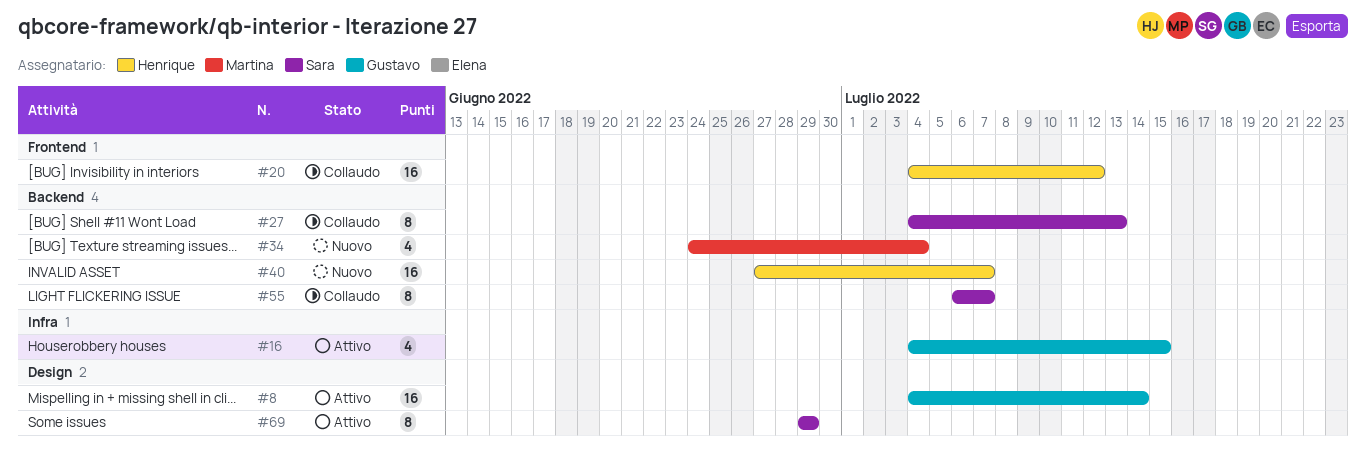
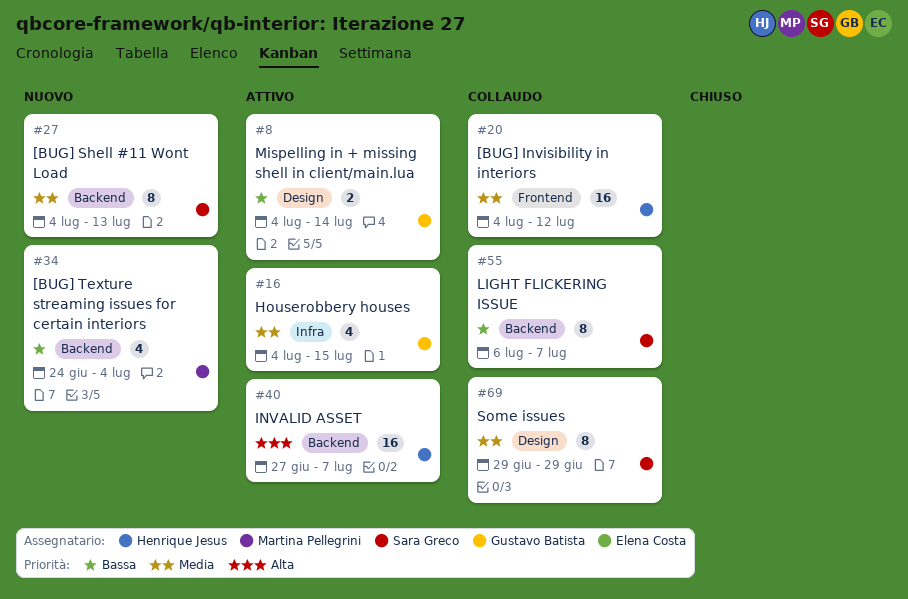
#8, estimate: 16 -> 2
#27, status: Collaudo -> Nuovo
#40, status: Nuovo -> Attivo
#69, status: Attivo -> Collaudo

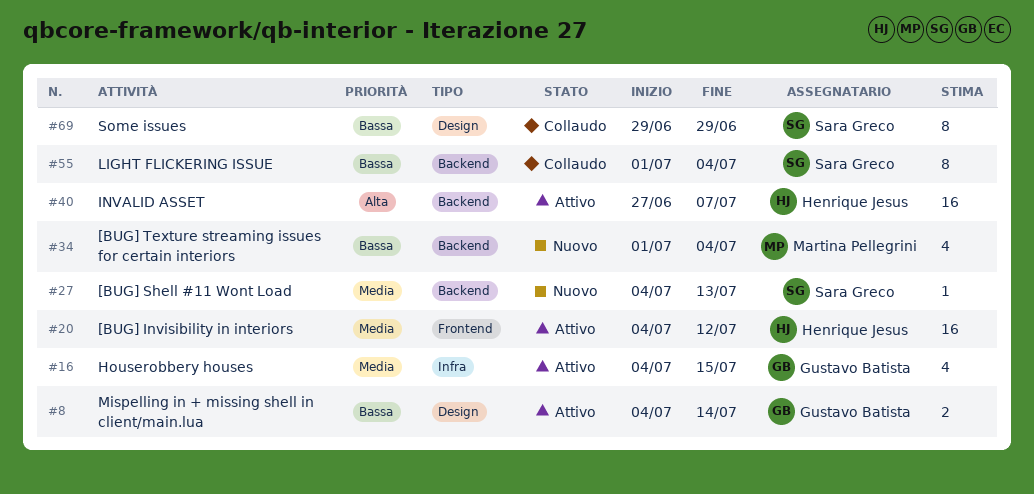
#20, status: Collaudo -> Attivo
#27, estimate: 8 -> 1
#34, start: Jun 24 -> Jul 1
#55, start: Jul 6 -> Jul 1
#55, due: Jul 7 -> Jul 4
#69, priority: Media -> Bassa

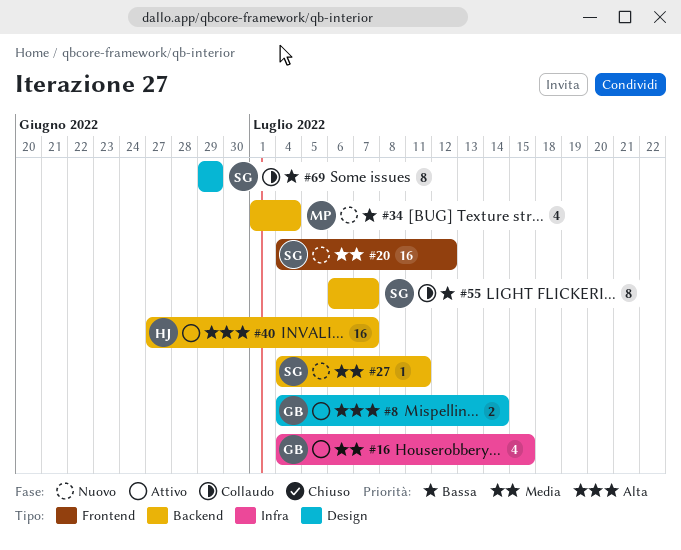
#8, priority: Bassa -> Alta
#20, status: Attivo -> Nuovo
#20, owner: Henrique Jesus -> Sara Greco
#27, due: Jul 13 -> Jul 11
#55, start: Jul 1 -> Jul 6
#55, due: Jul 4 -> Jul 7

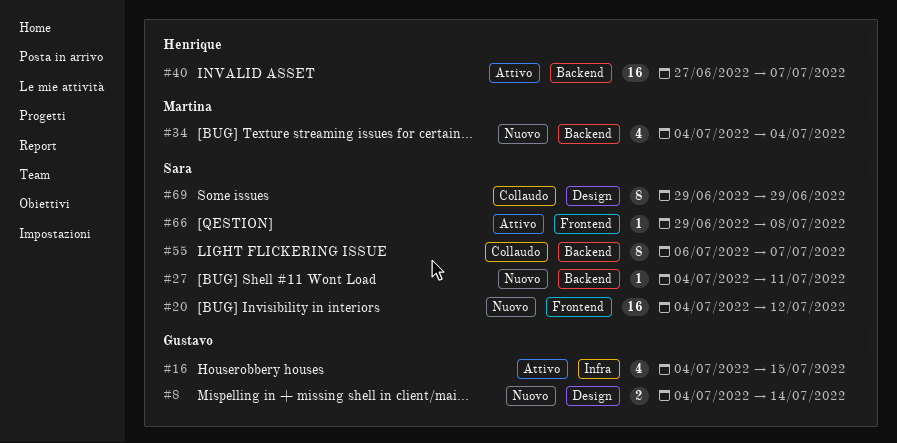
#8, status: Attivo -> Nuovo
#34, start: Jul 1 -> Jul 4
#66: none -> present

